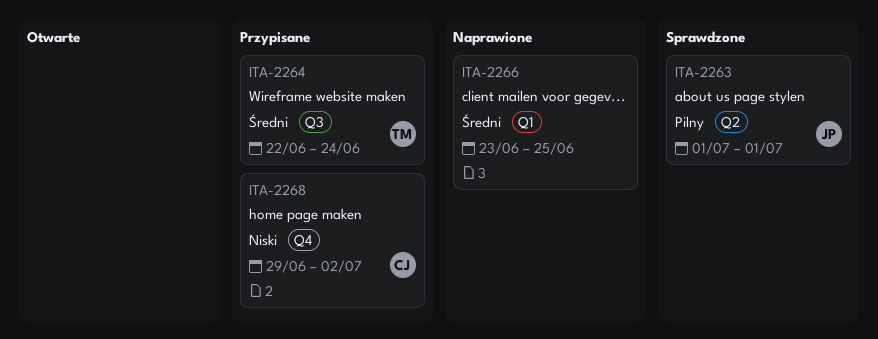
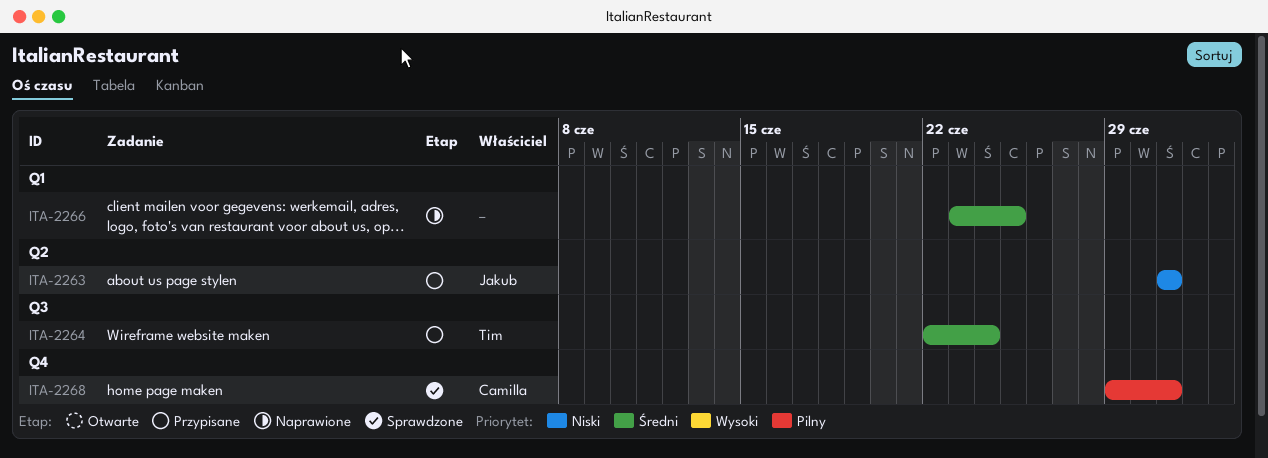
ITA-2263, status: Sprawdzone -> Przypisane
ITA-2263, priority: Pilny -> Niski
ITA-2268, status: Przypisane -> Sprawdzone
ITA-2268, priority: Niski -> Pilny
ITA-2268, due: Jul 2 -> Jul 1

